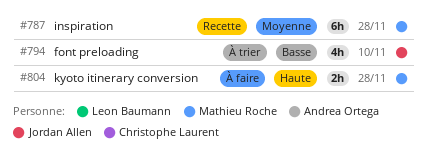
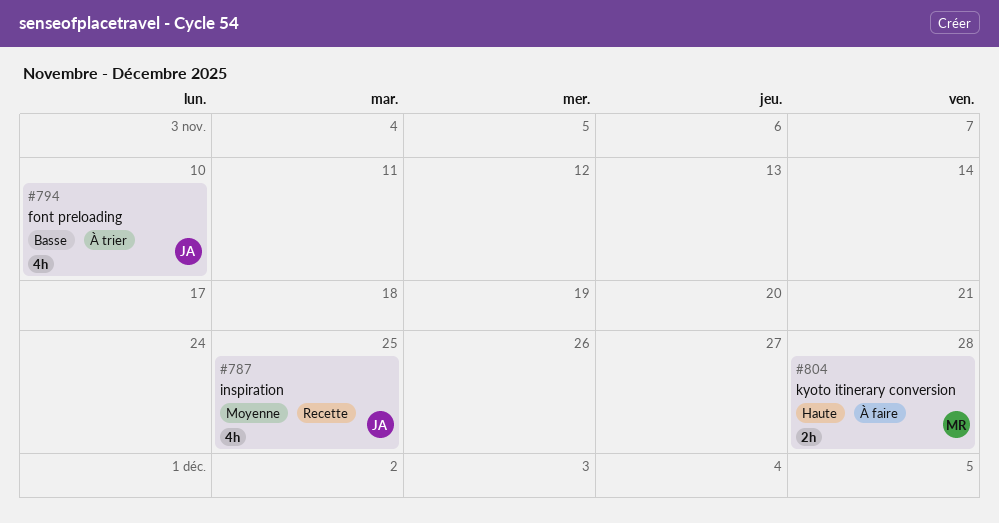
#787, owner: Mathieu Roche -> Jordan Allen
#787, estimate: 6h -> 4h
#787, due: Nov 28 -> Nov 25

